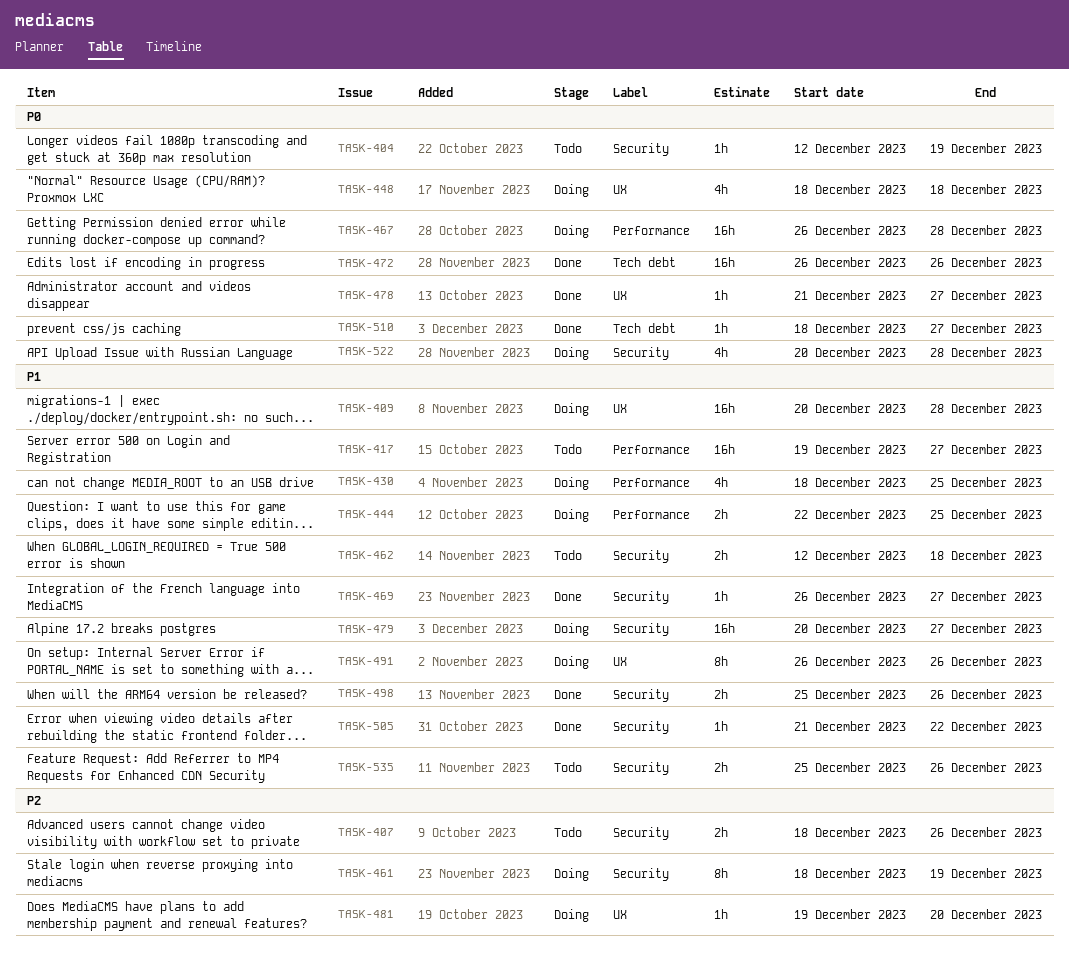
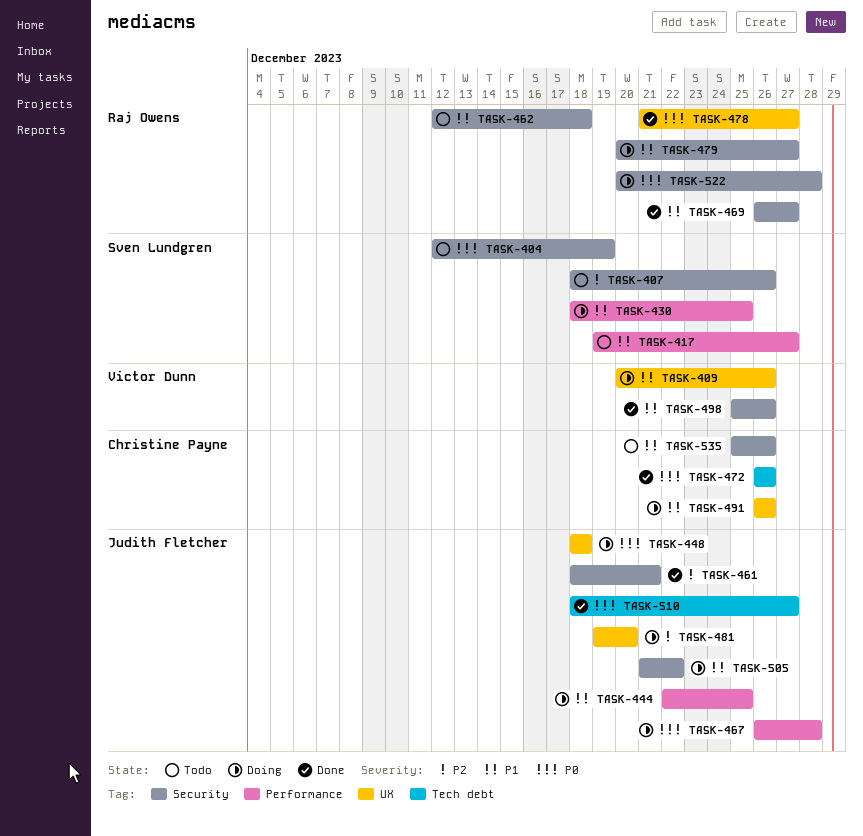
TASK-409, due: Dec 28 -> Dec 26
TASK-461, status: Doing -> Done
TASK-461, due: Dec 19 -> Dec 21
TASK-505, status: Done -> Doing

